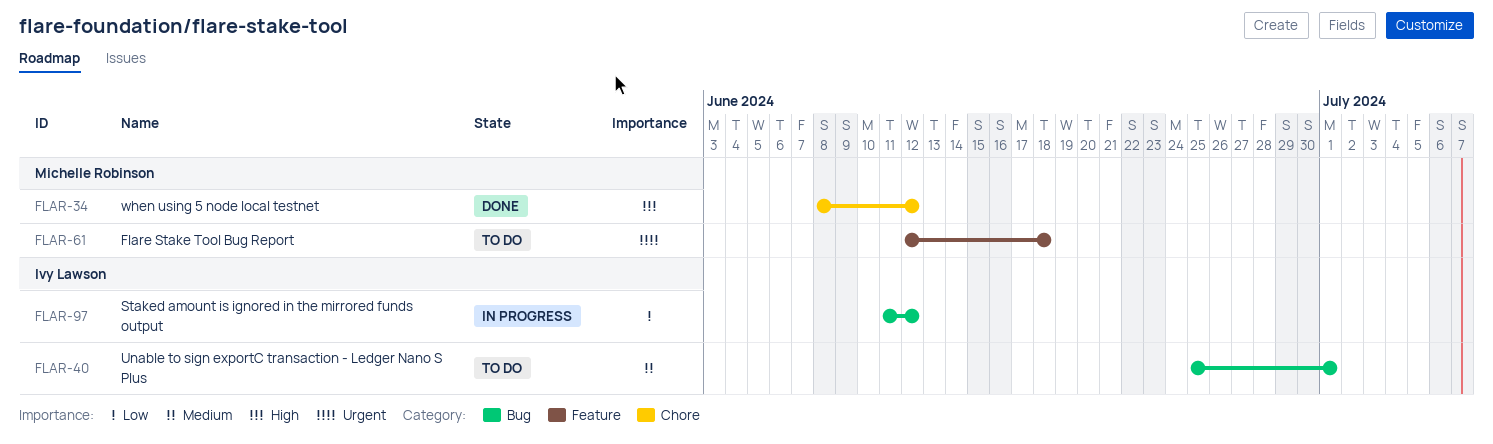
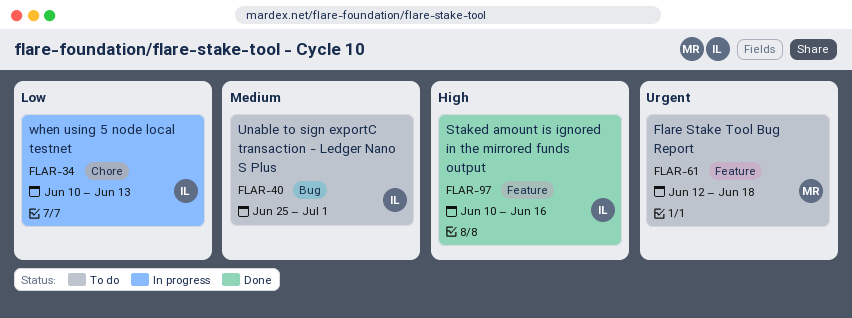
FLAR-34, status: Done -> In progress
FLAR-34, owner: Michelle Robinson -> Ivy Lawson
FLAR-34, priority: High -> Low
FLAR-34, start: Jun 8 -> Jun 10
FLAR-34, due: Jun 12 -> Jun 13
FLAR-97, status: In progress -> Done
FLAR-97, priority: Low -> High
FLAR-97, label: Bug -> Feature
FLAR-97, start: Jun 11 -> Jun 10
FLAR-97, due: Jun 12 -> Jun 16

